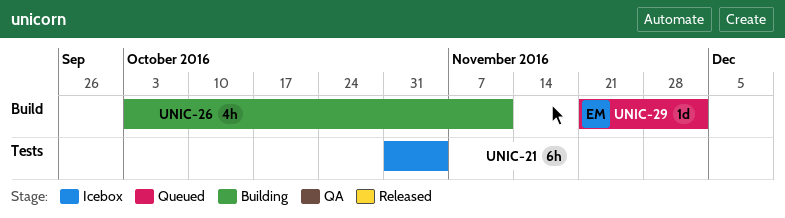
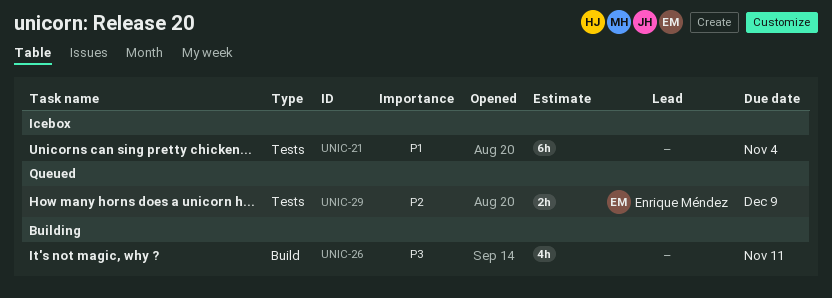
UNIC-29, label: Build -> Tests
UNIC-29, estimate: 1d -> 2h
UNIC-29, due: Dec 2 -> Dec 9

